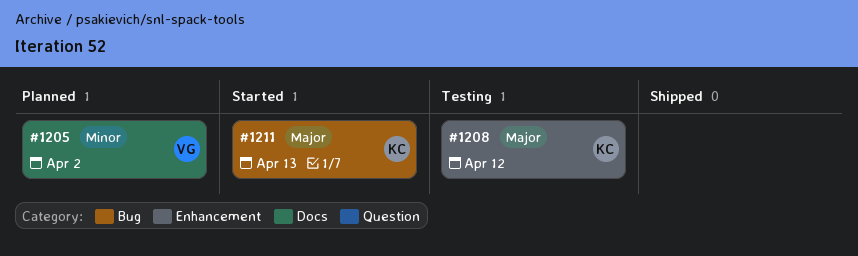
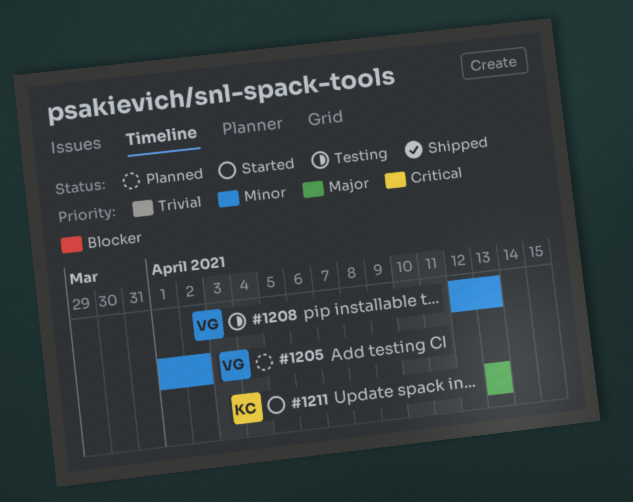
#1208, owner: KC -> VG
#1208, priority: Major -> Minor
#1208, due: Apr 12 -> Apr 13

